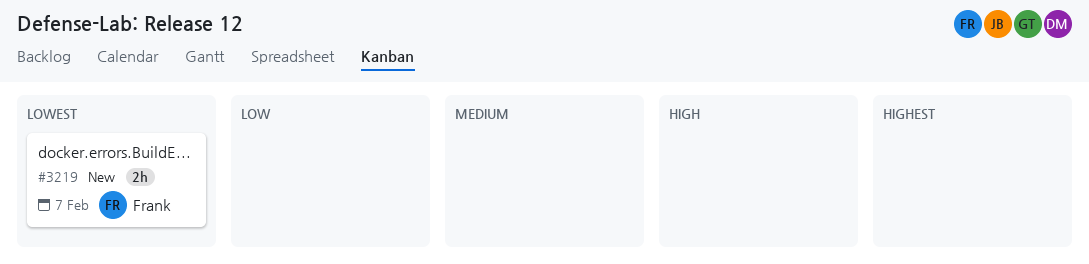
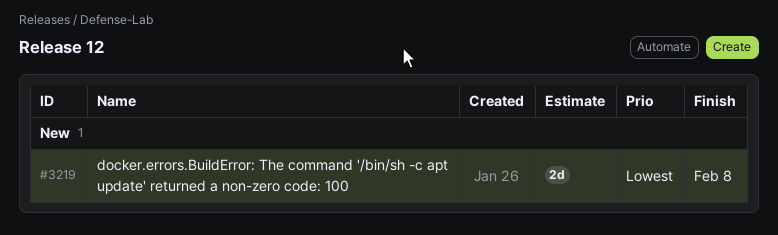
#3219, estimate: 2h -> 2d
#3219, due: Feb 7 -> Feb 8

